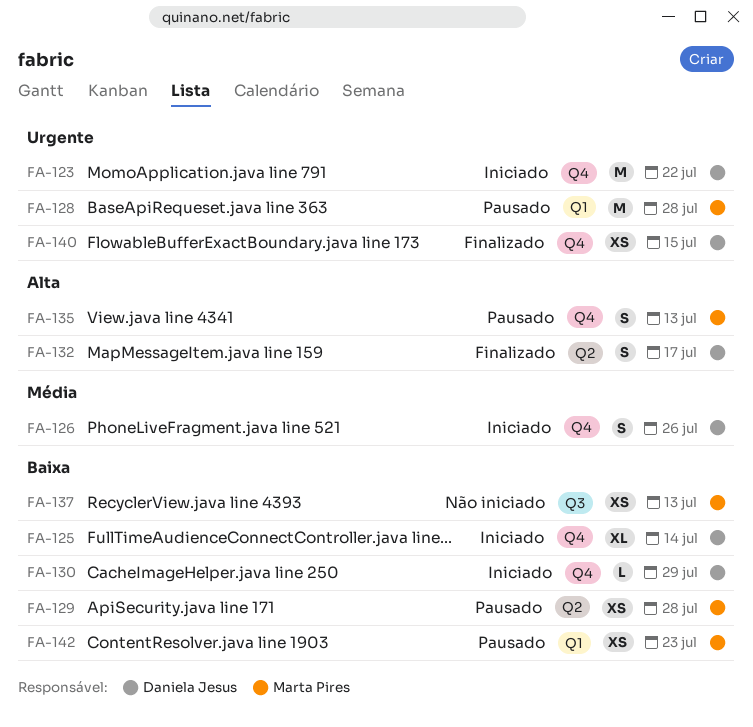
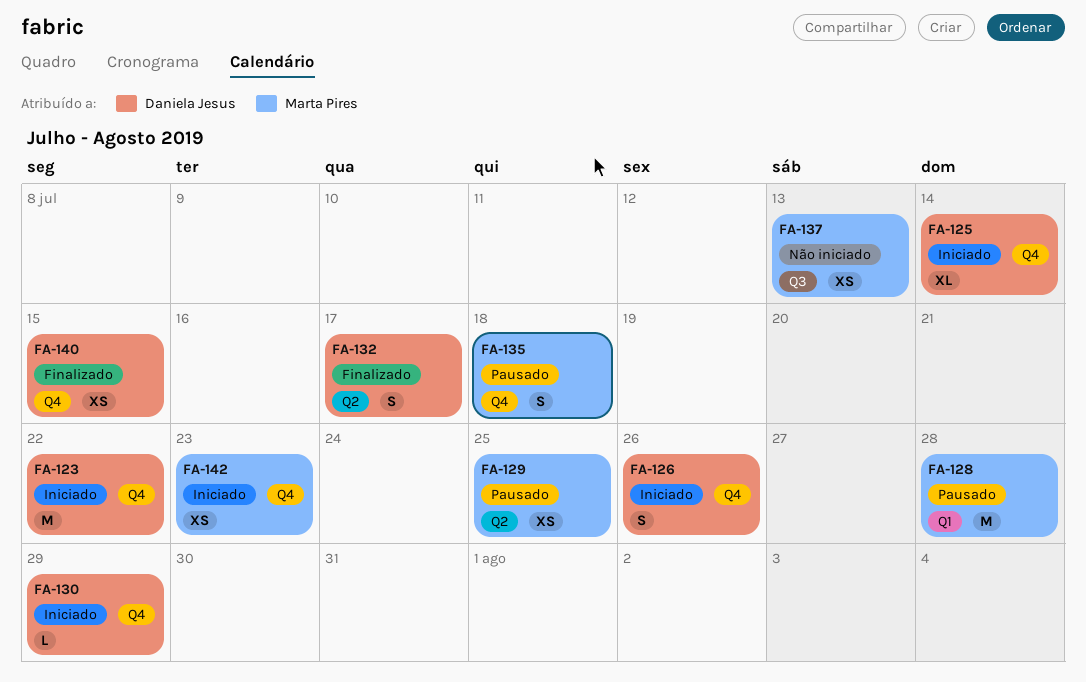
FA-129, due: Jul 28 -> Jul 25
FA-135, due: Jul 13 -> Jul 18
FA-142, status: Pausado -> Iniciado
FA-142, label: Q1 -> Q4

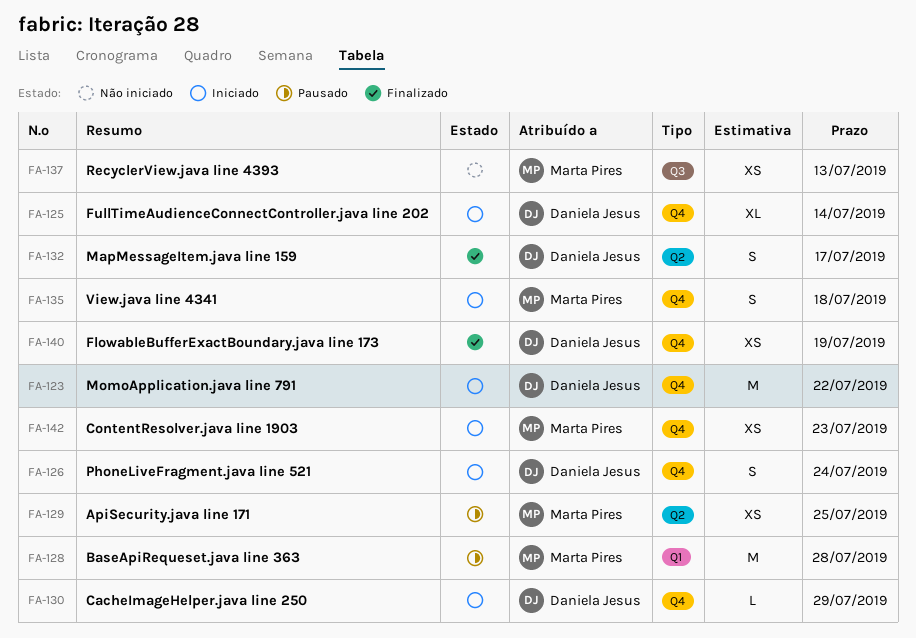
FA-126, due: Jul 26 -> Jul 24
FA-135, status: Pausado -> Iniciado
FA-140, due: Jul 15 -> Jul 19

